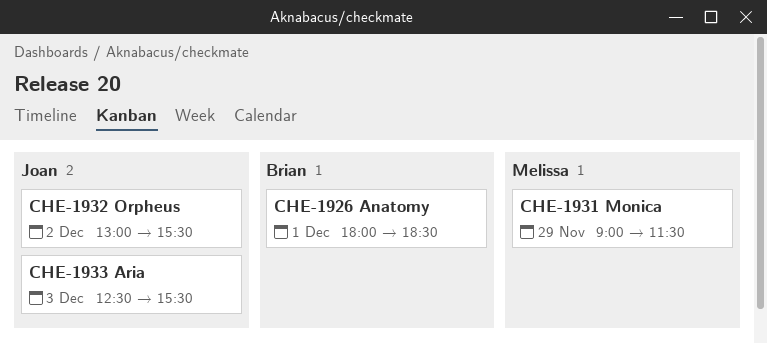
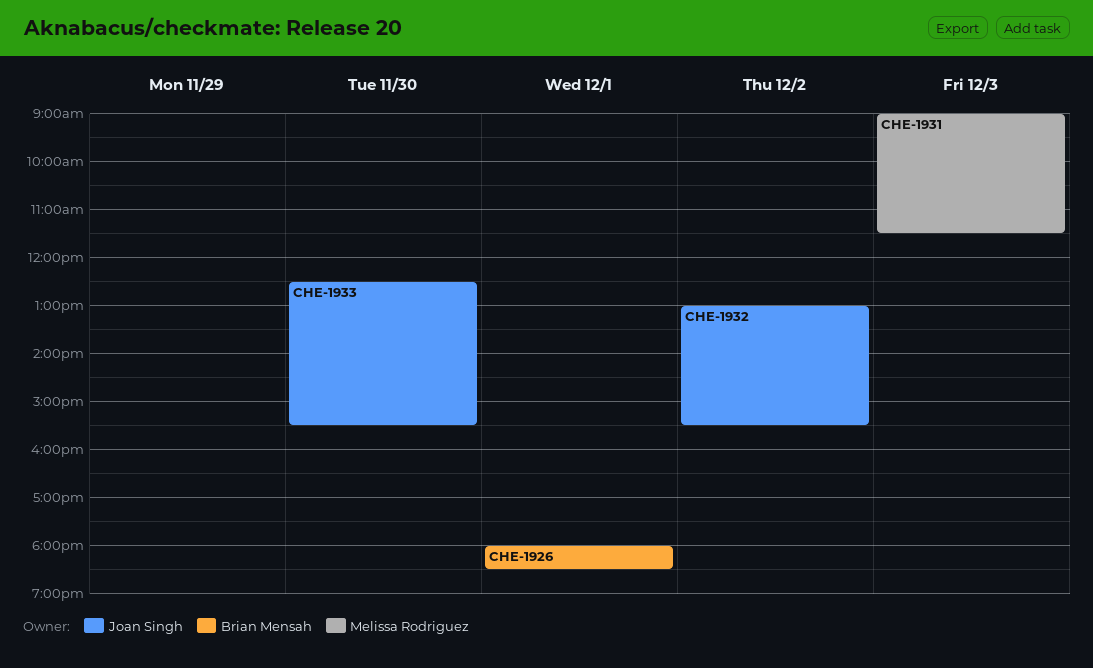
CHE-1931, day: Nov 29 -> Dec 3
CHE-1933, day: Dec 3 -> Nov 30

